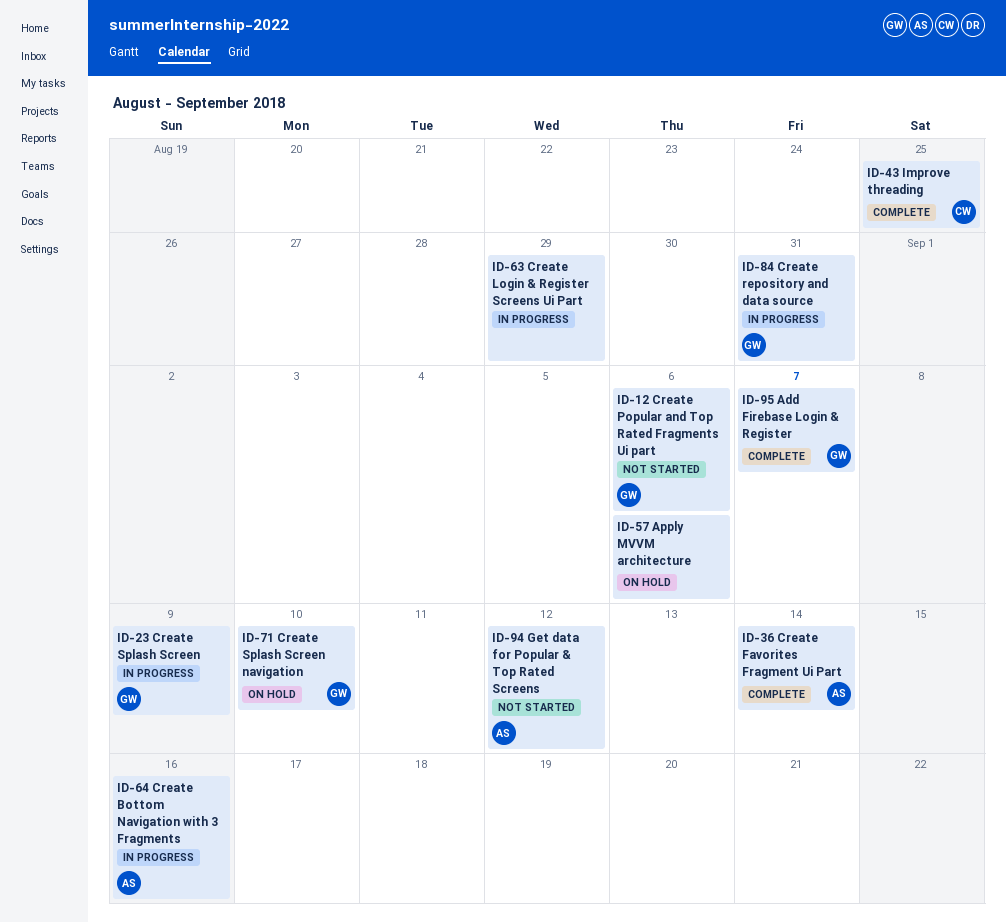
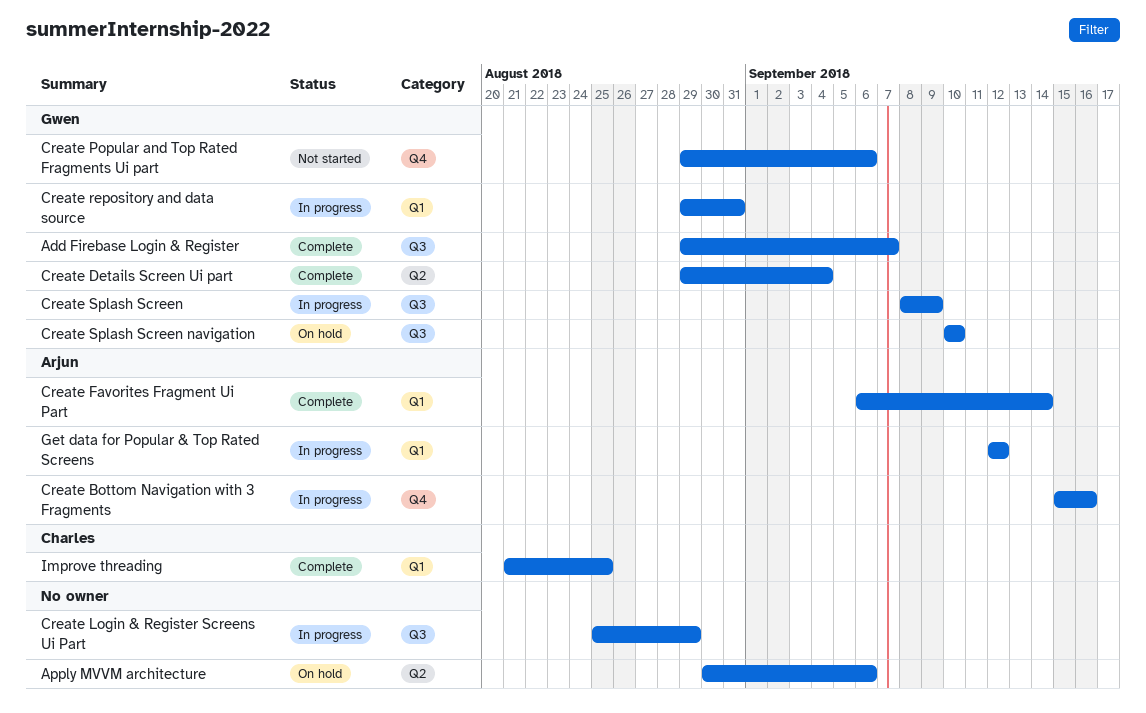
Create Details Screen Ui part: none -> present
Get data for Popular & Top Rated Screens, status: Not started -> In progress

